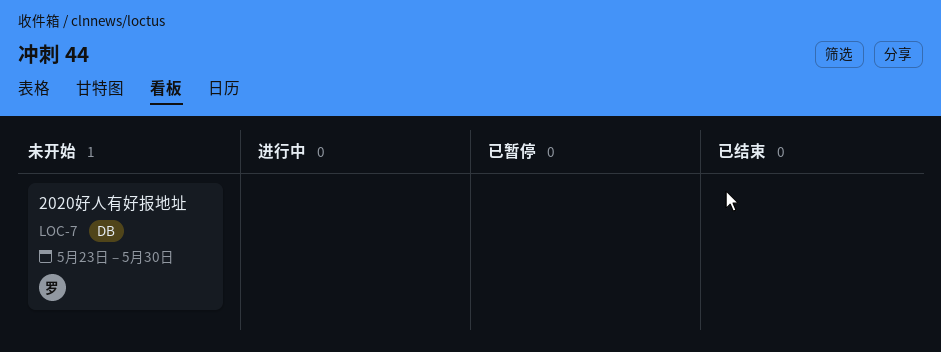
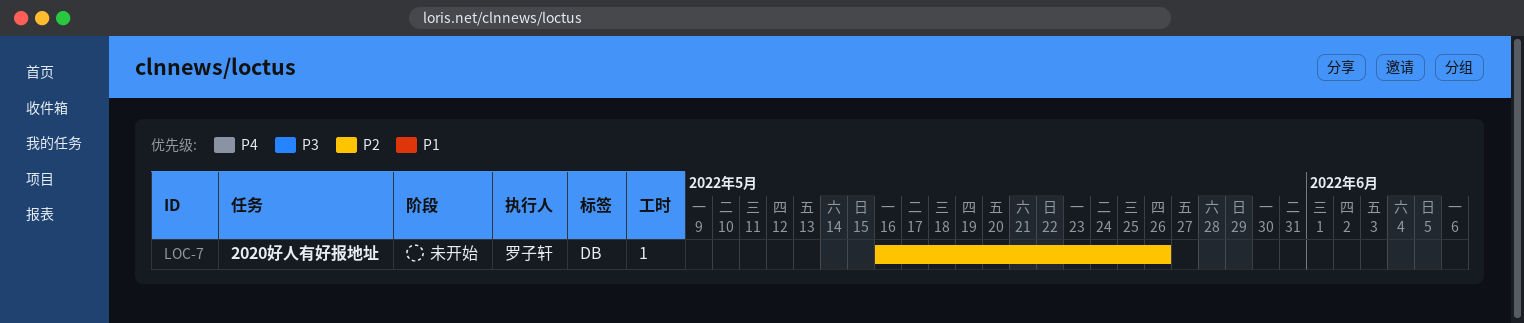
LOC-7, start: May 23 -> May 16
LOC-7, due: May 30 -> May 26

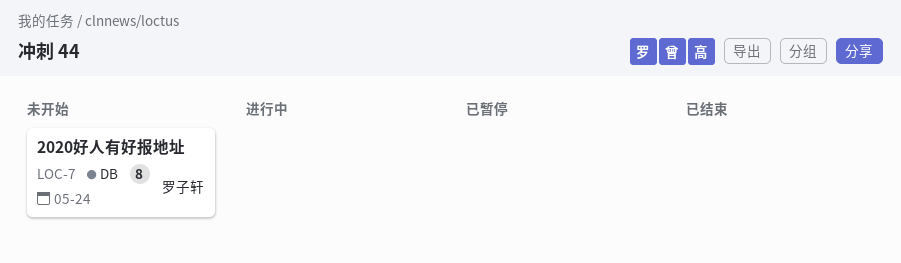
LOC-7, estimate: 1 -> 8
LOC-7, due: May 26 -> May 24

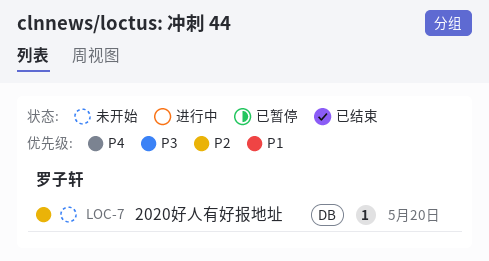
LOC-7, estimate: 8 -> 1
LOC-7, due: May 24 -> May 20

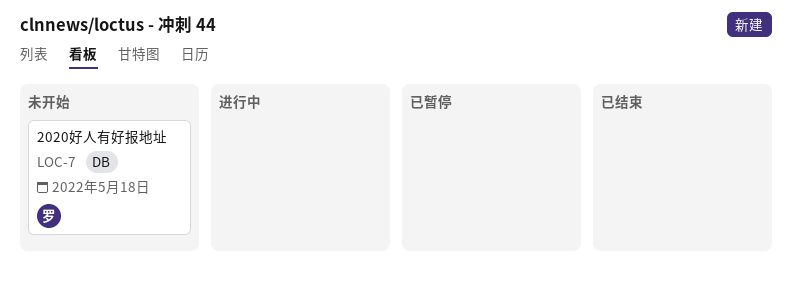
LOC-7, due: May 20 -> May 18

